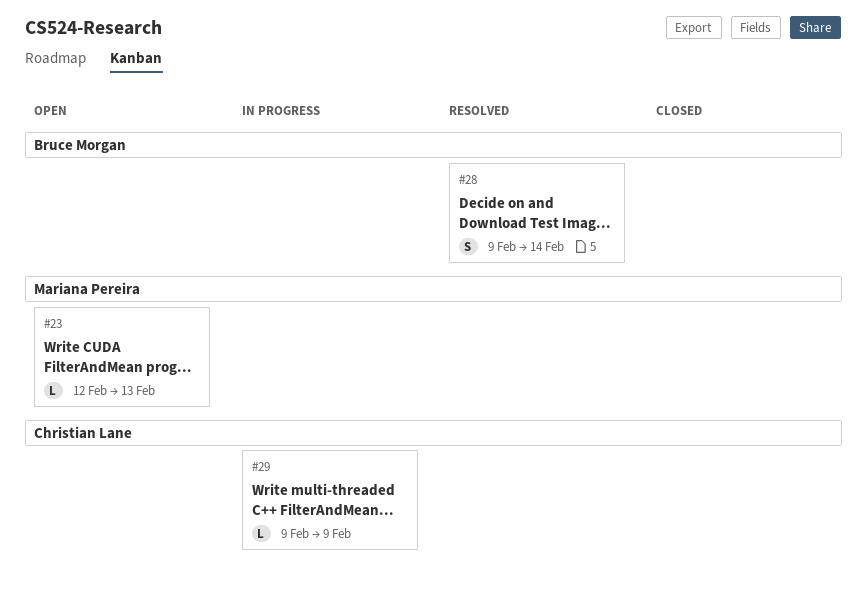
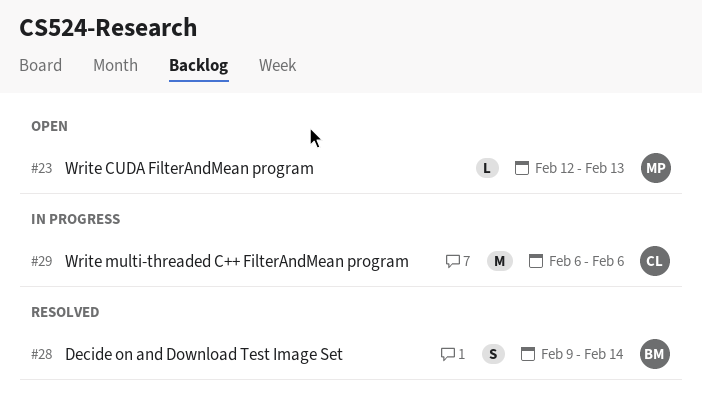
#29, estimate: L -> M
#29, start: Feb 9 -> Feb 6
#29, due: Feb 9 -> Feb 6

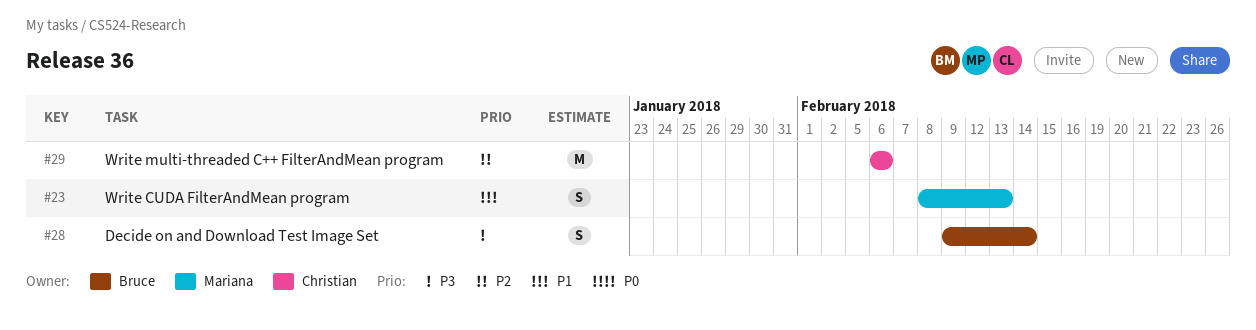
#23, estimate: L -> S
#23, start: Feb 12 -> Feb 8

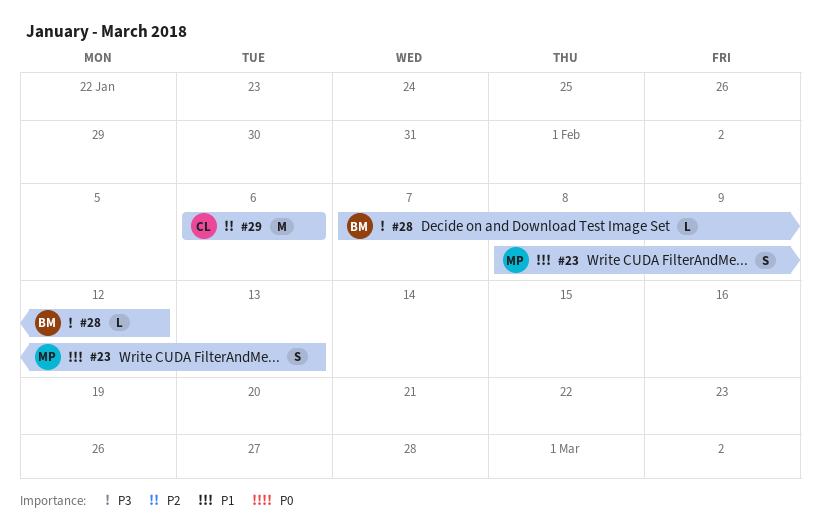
#28, estimate: S -> L
#28, start: Feb 9 -> Feb 7
#28, due: Feb 14 -> Feb 12

